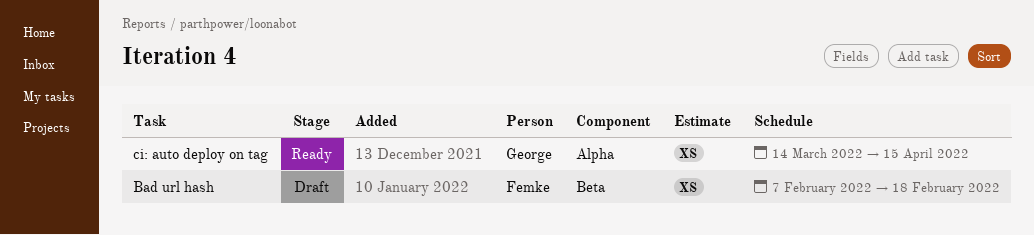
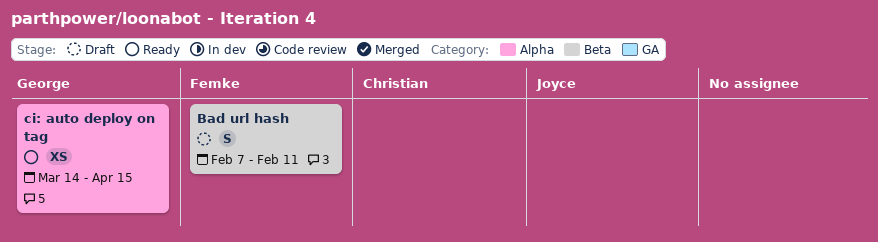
Bad url hash, estimate: XS -> S
Bad url hash, due: Feb 18 -> Feb 11

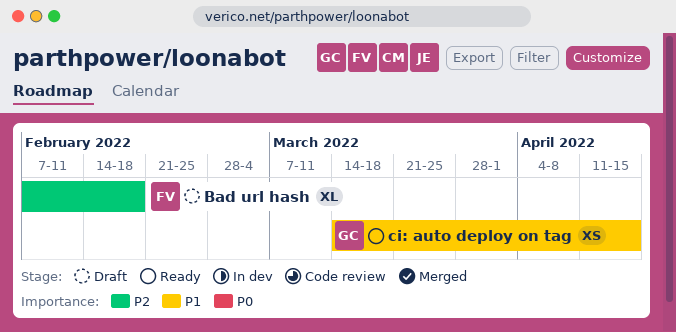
Bad url hash, estimate: S -> XL
Bad url hash, due: Feb 11 -> Feb 18

